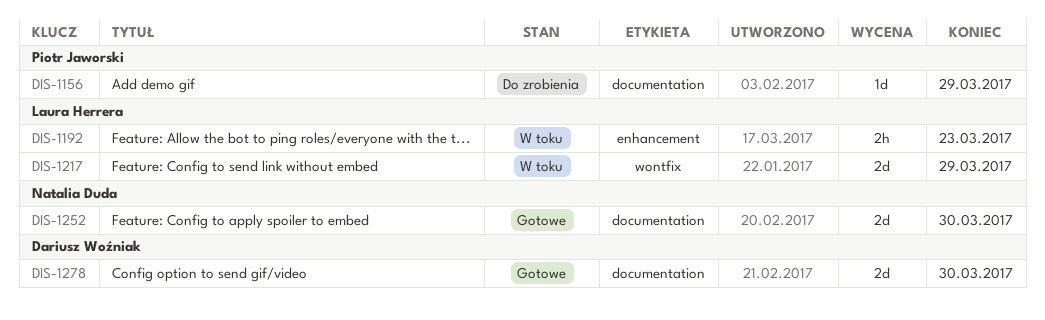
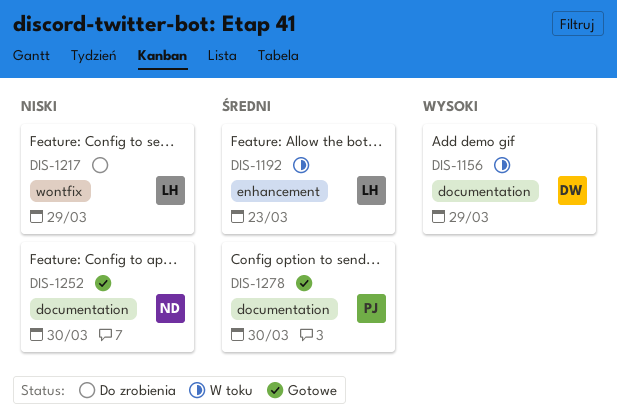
DIS-1156, status: Do zrobienia -> W toku
DIS-1156, owner: Piotr Jaworski -> Dariusz Woźniak
DIS-1217, status: W toku -> Do zrobienia
DIS-1278, owner: Dariusz Woźniak -> Piotr Jaworski

